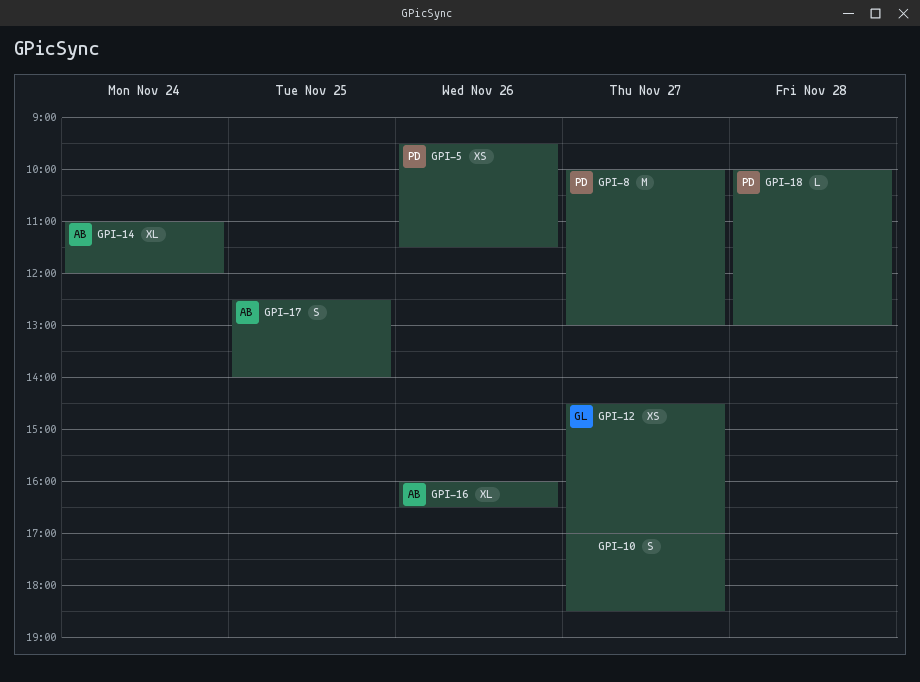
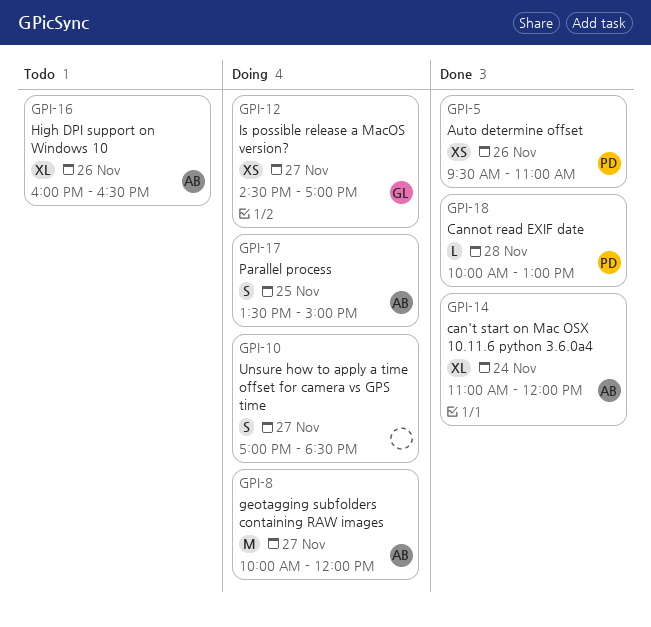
GPI-5, ends: 11:30 -> 11:00
GPI-8, owner: PD -> AB
GPI-8, ends: 13:00 -> 12:00
GPI-17, begins: 12:30 -> 13:30
GPI-17, ends: 14:00 -> 15:00

